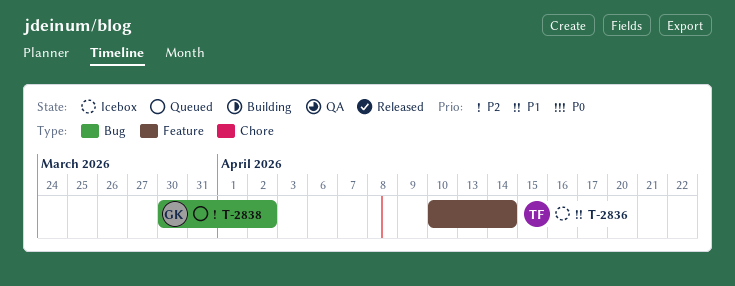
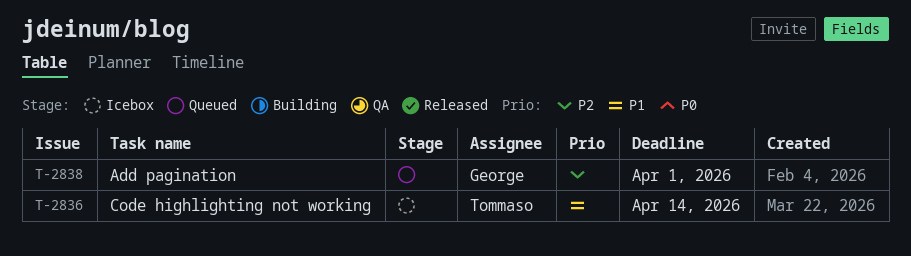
T-2838, due: Apr 2 -> Apr 1

